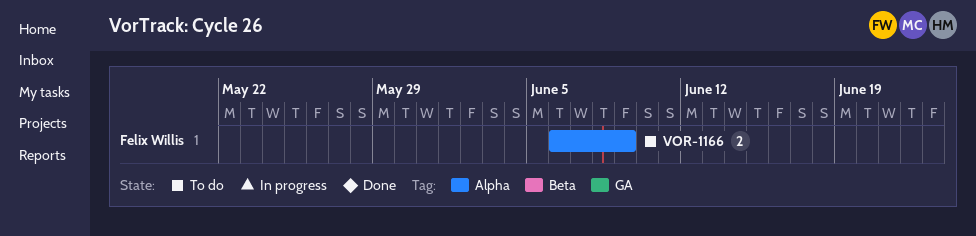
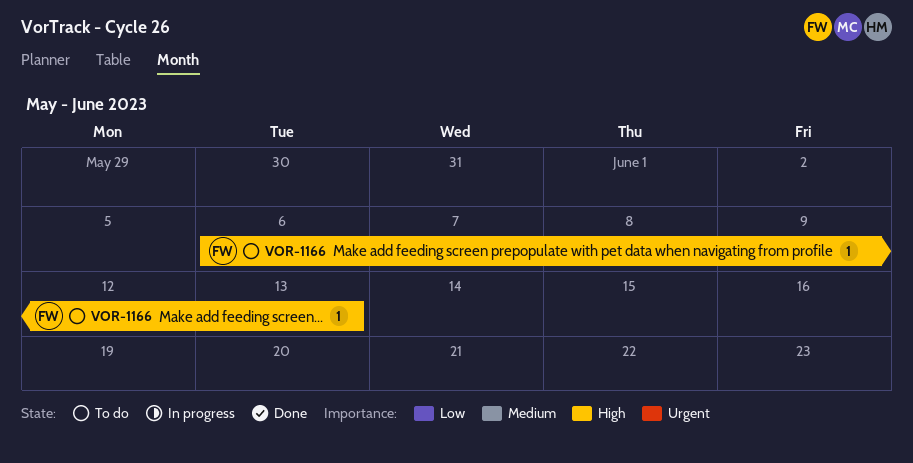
VOR-1166, estimate: 2 -> 1
VOR-1166, due: Jun 9 -> Jun 13

